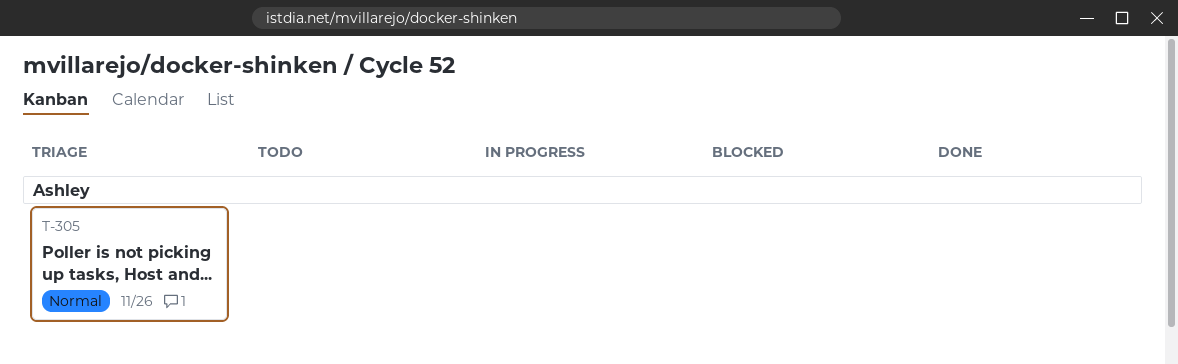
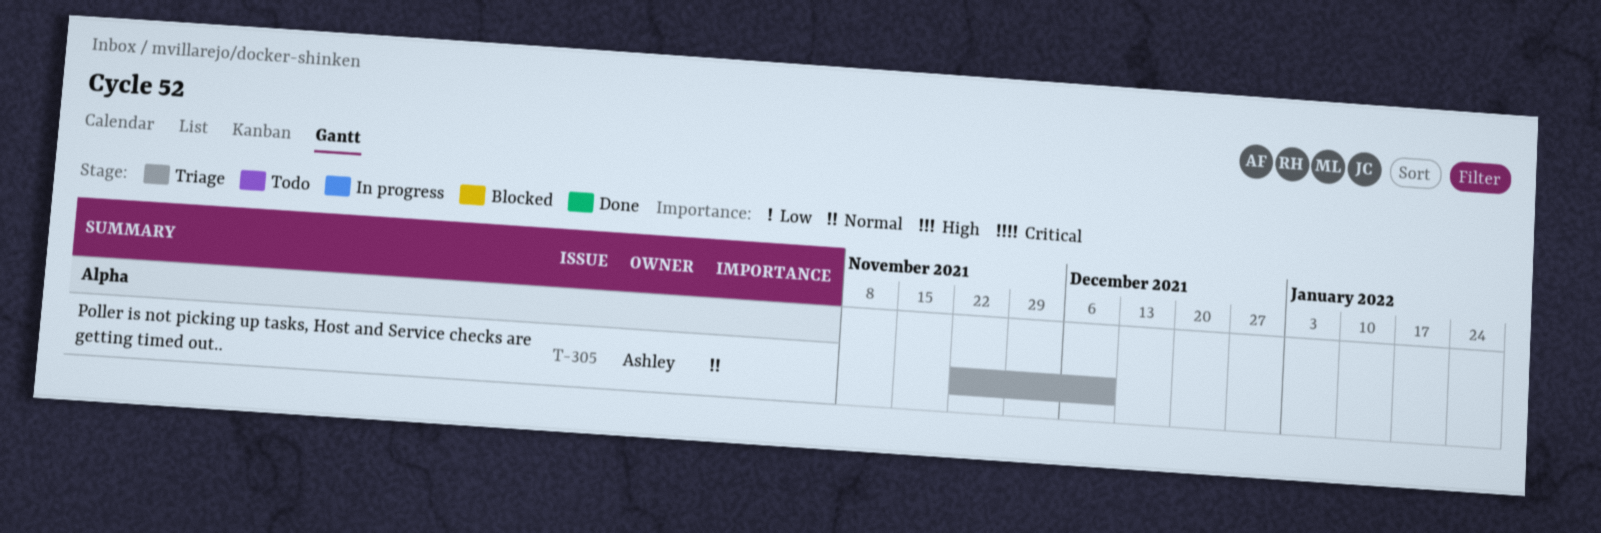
T-305, due: Nov 26 -> Dec 10

